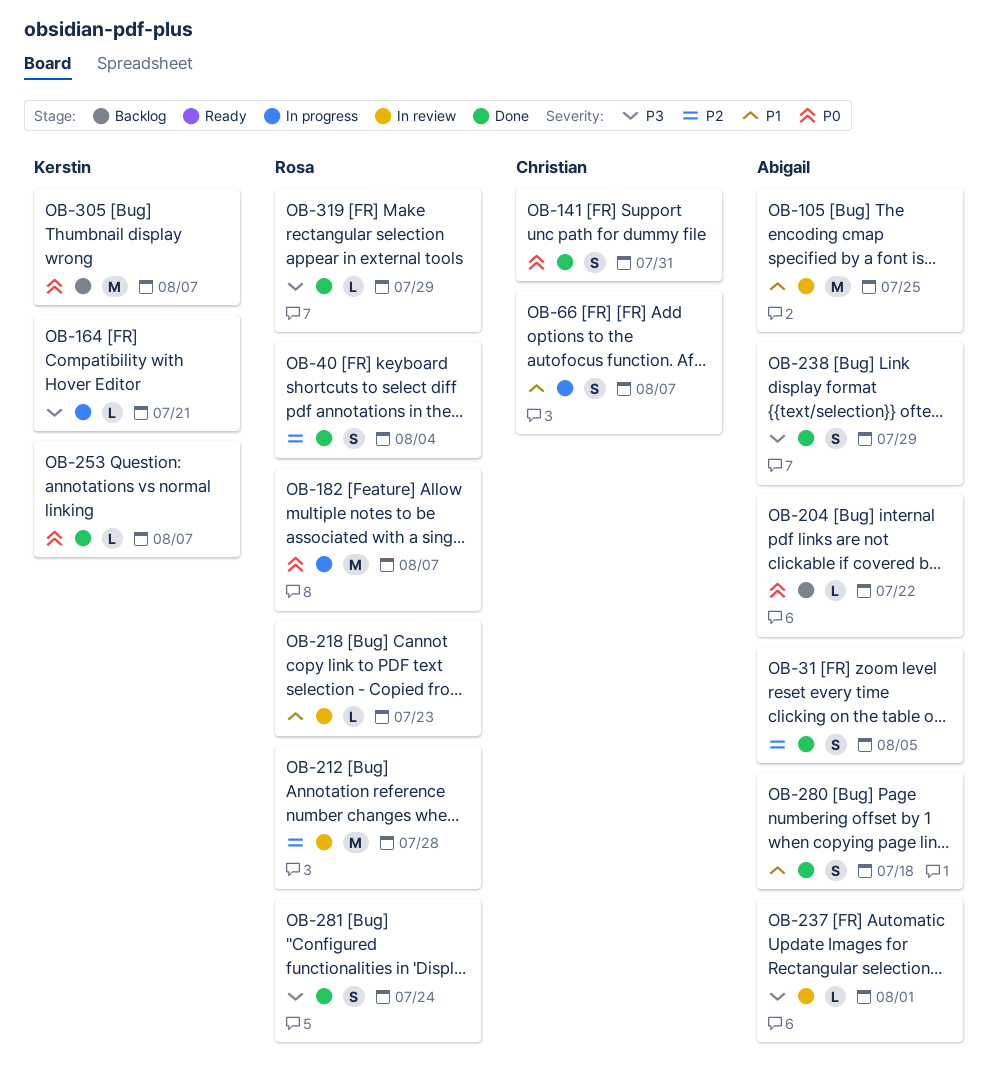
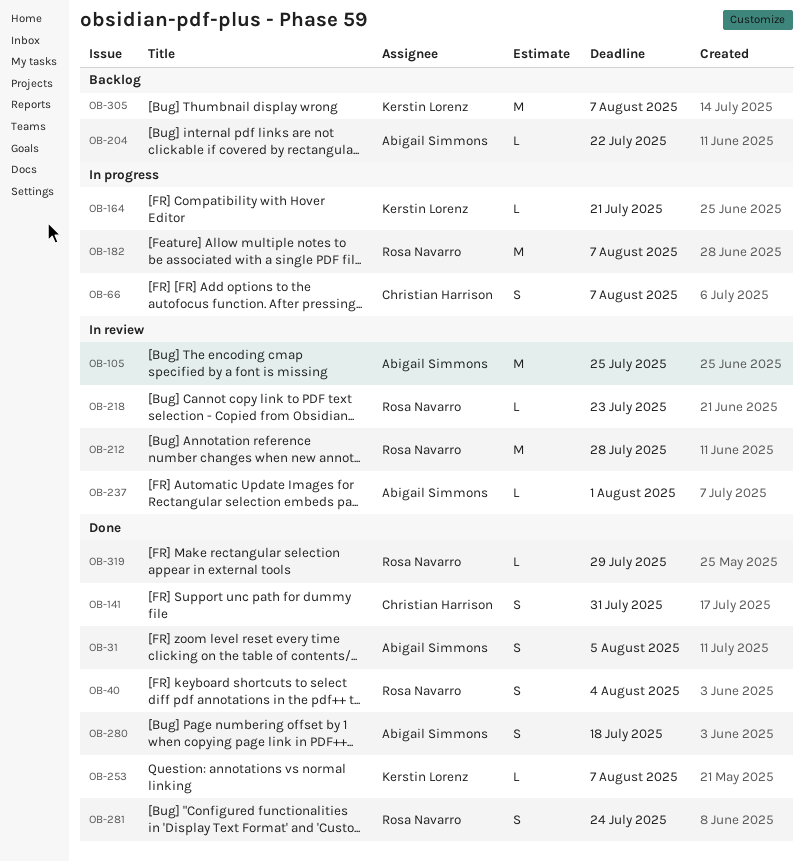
OB-238: present -> none

